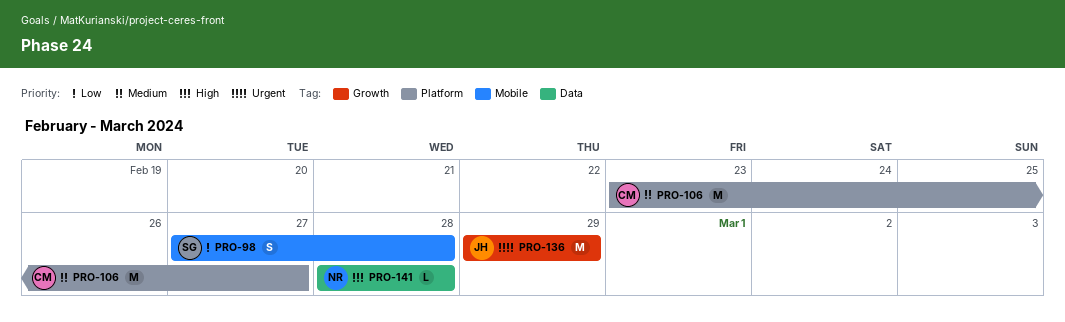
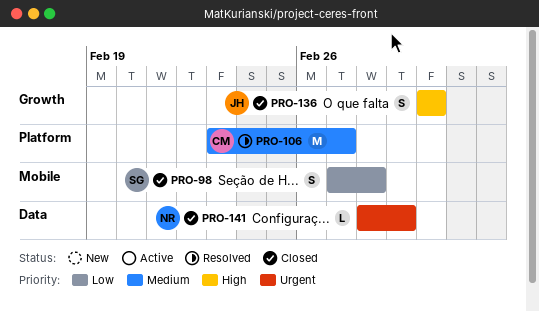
PRO-136, priority: Urgent -> High
PRO-136, estimate: M -> S
PRO-136, start: Feb 29 -> Mar 1
PRO-136, due: Feb 29 -> Mar 1
PRO-141, priority: High -> Urgent
PRO-141, due: Feb 28 -> Feb 29

